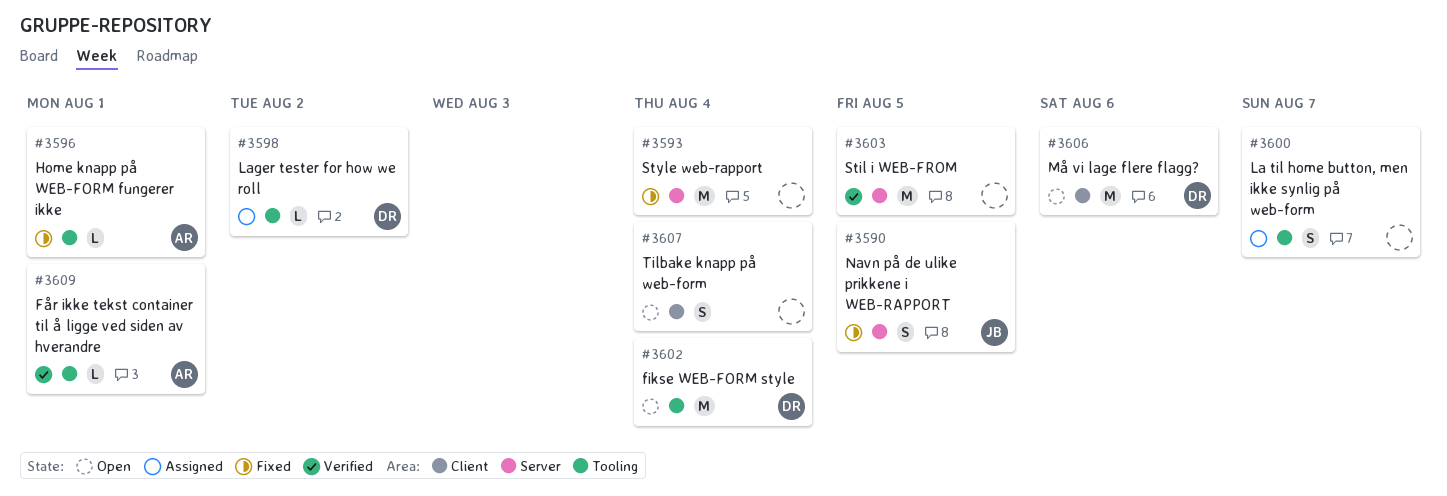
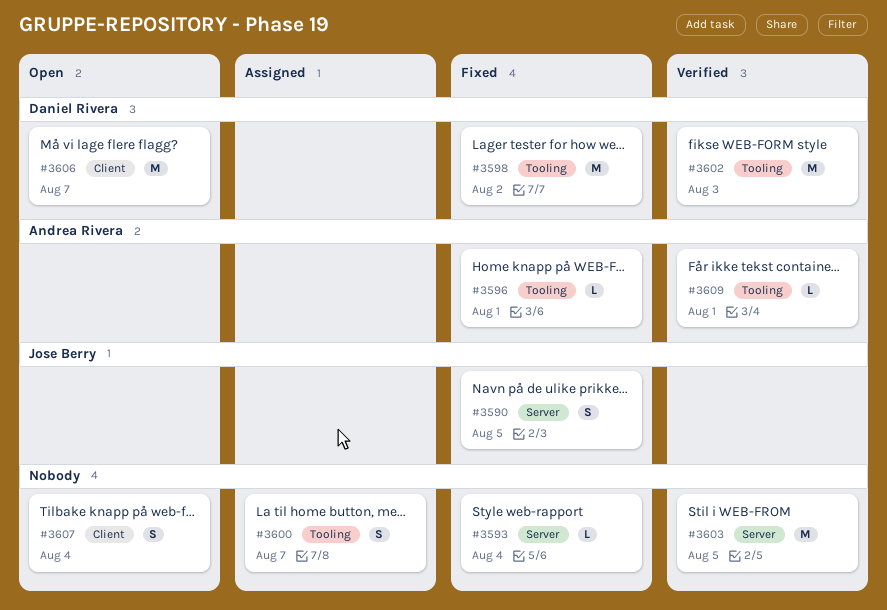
#3593, estimate: M -> L
#3598, status: Assigned -> Fixed
#3598, estimate: L -> M
#3602, status: Open -> Verified
#3602, due: Aug 4 -> Aug 3
#3606, due: Aug 6 -> Aug 7

